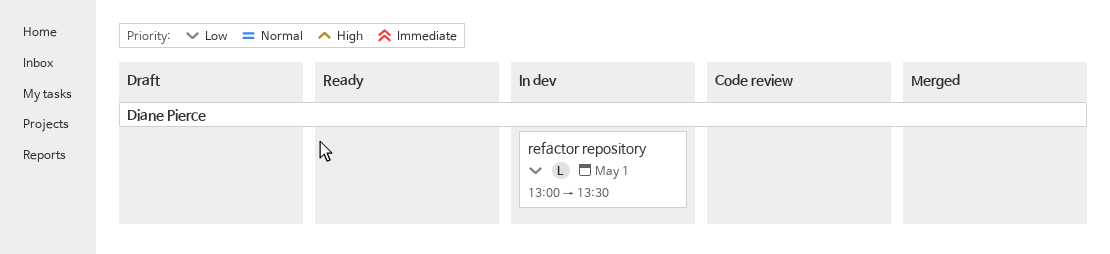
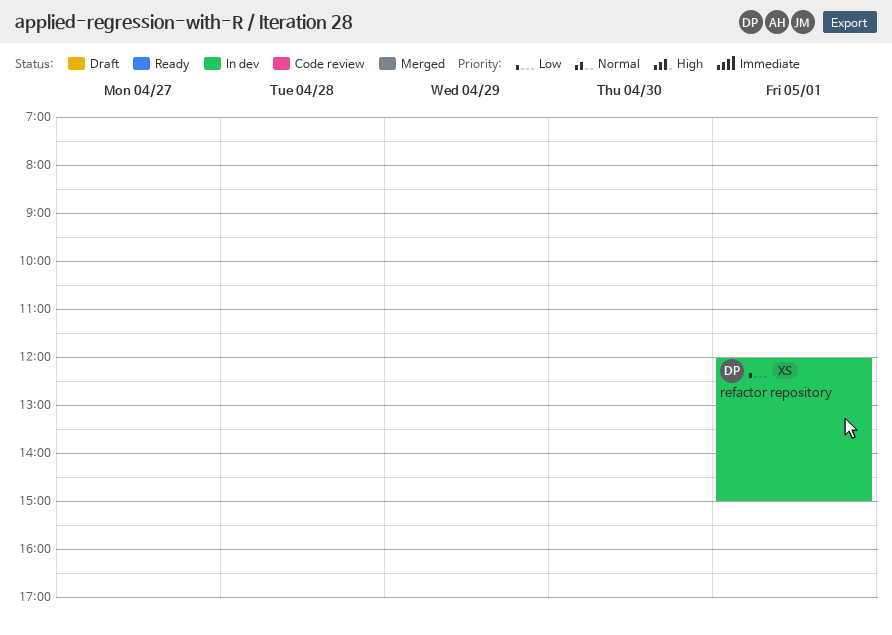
refactor repository, estimate: L -> XS
refactor repository, begins: 13:00 -> 12:00
refactor repository, ends: 13:30 -> 15:00

